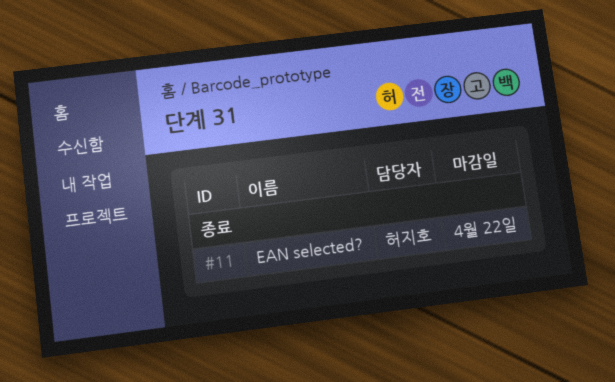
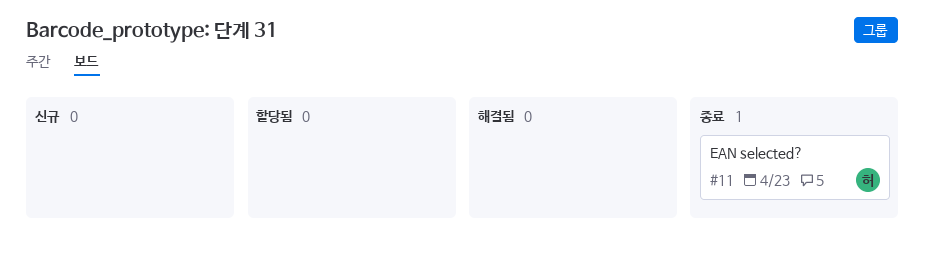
#11, due: Apr 22 -> Apr 23

